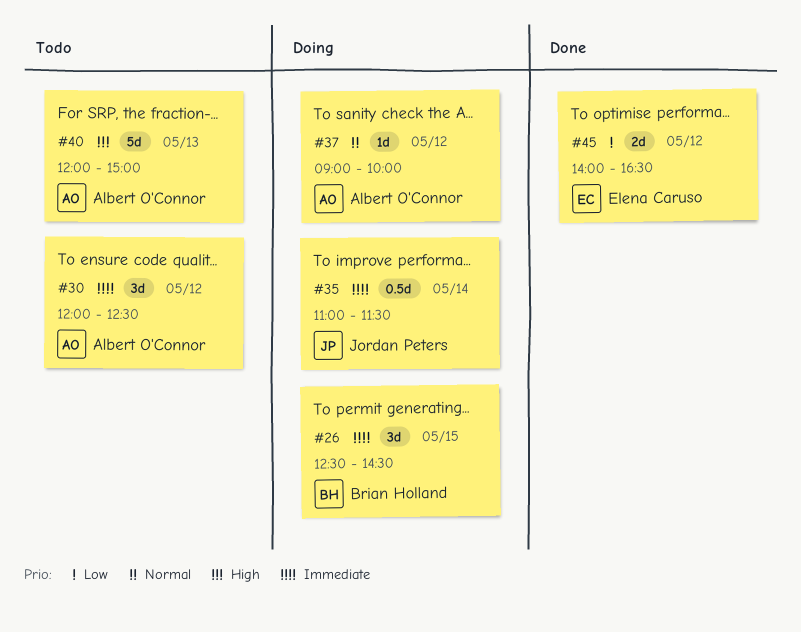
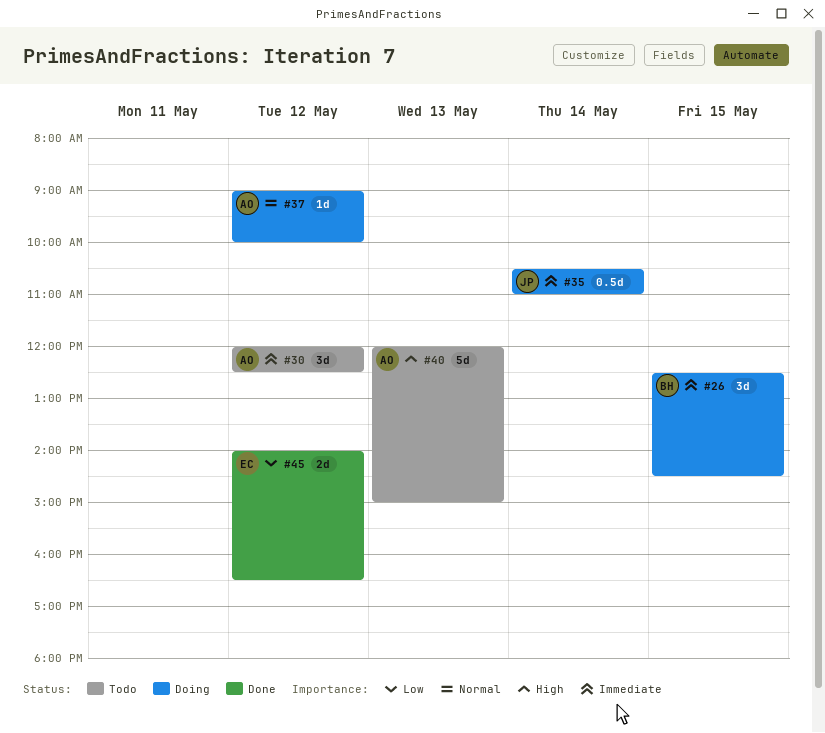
#35, begins: 11:00 -> 10:30
#35, ends: 11:30 -> 11:00

